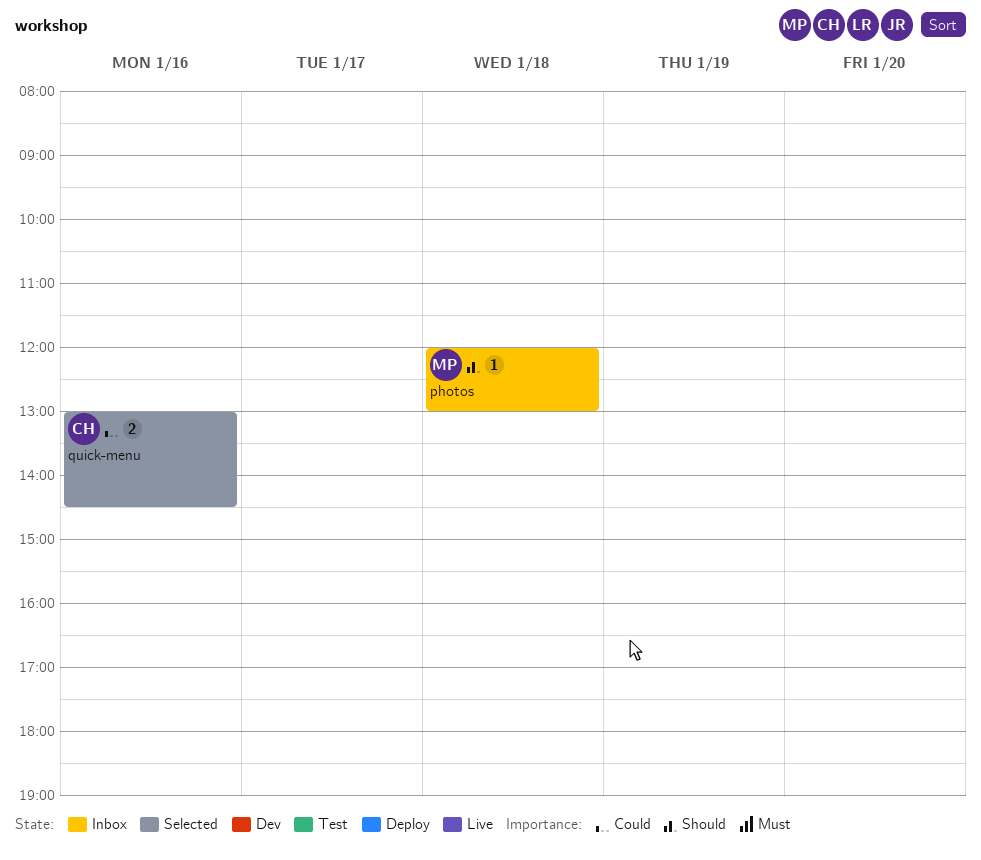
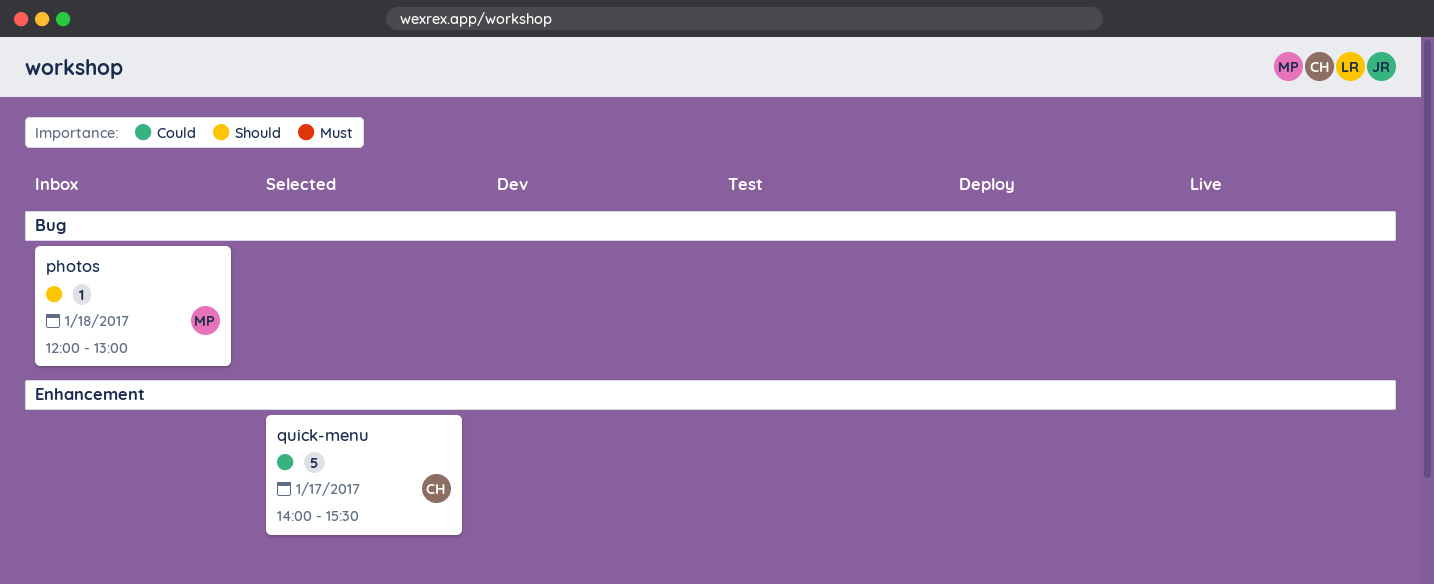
quick-menu, estimate: 2 -> 5
quick-menu, day: Jan 16 -> Jan 17
quick-menu, begins: 13:00 -> 14:00
quick-menu, ends: 14:30 -> 15:30

